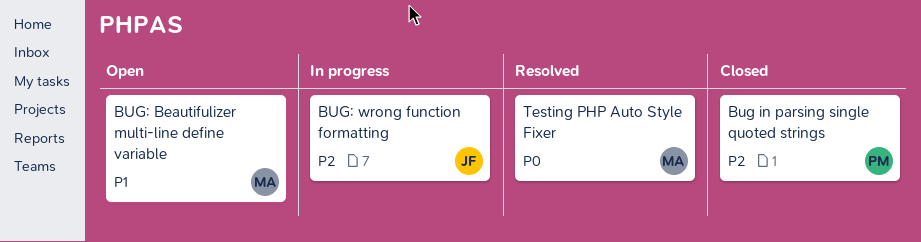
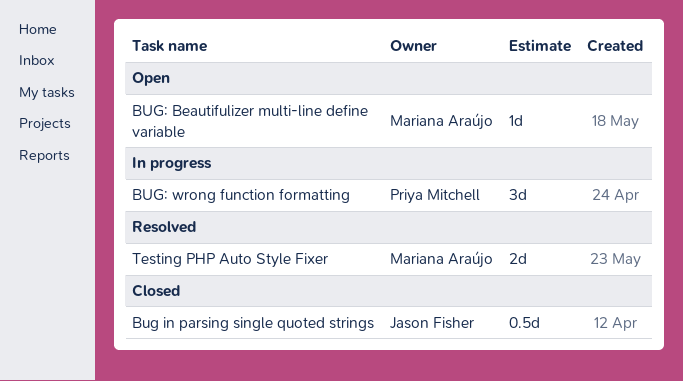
Bug in parsing single quoted strings, owner: Priya Mitchell -> Jason Fisher
BUG: wrong function formatting, owner: Jason Fisher -> Priya Mitchell

